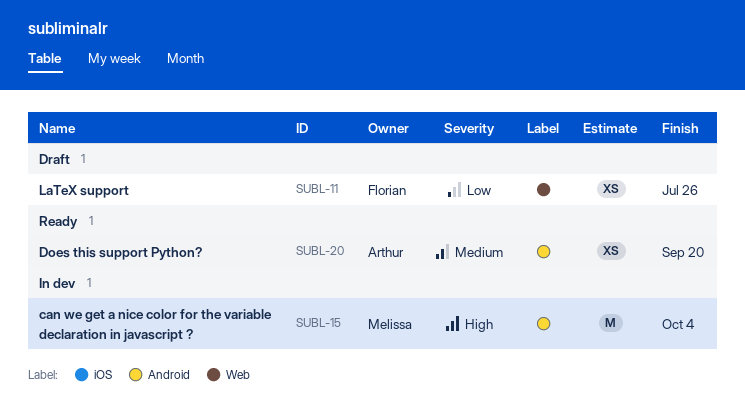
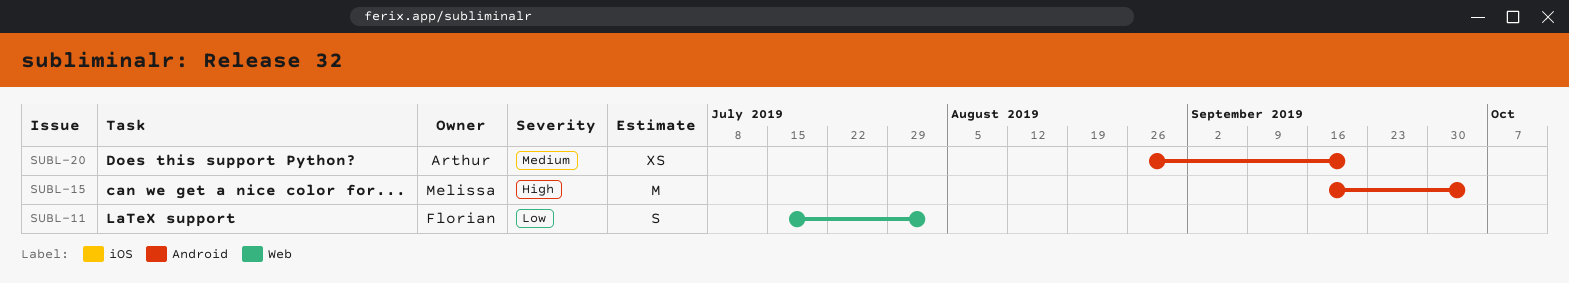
SUBL-11, estimate: XS -> S
SUBL-11, due: Jul 26 -> Aug 2

